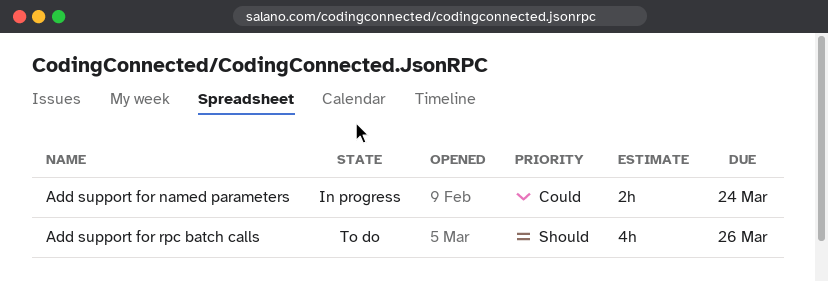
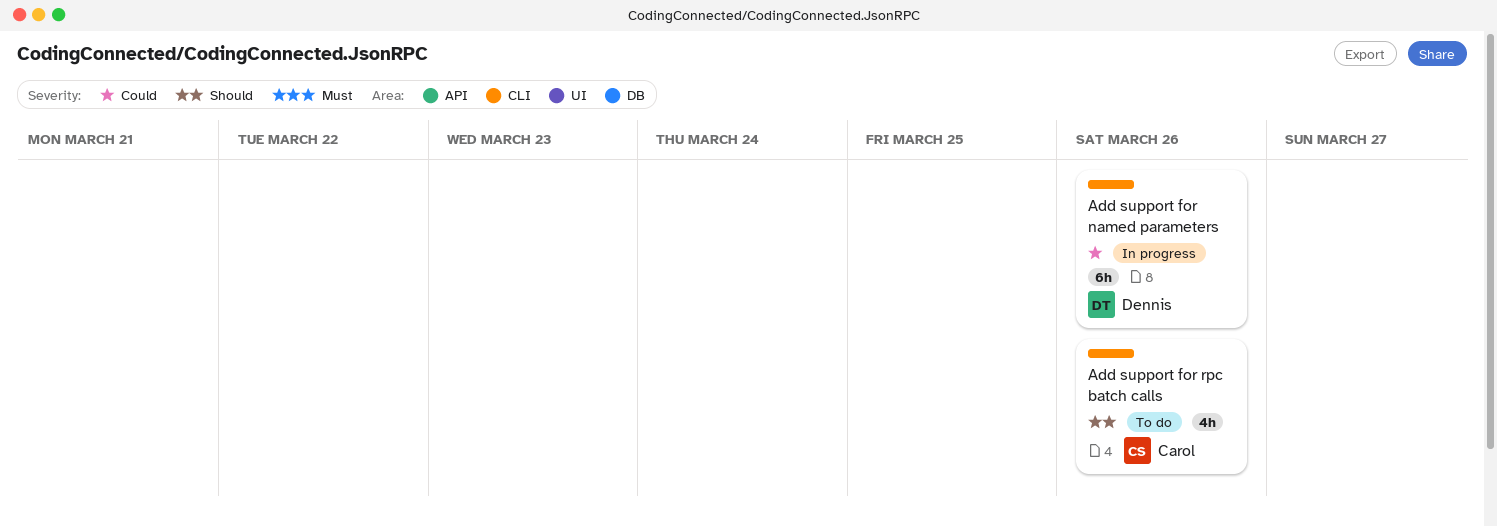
Add support for named parameters, estimate: 2h -> 6h
Add support for named parameters, due: Mar 24 -> Mar 26

